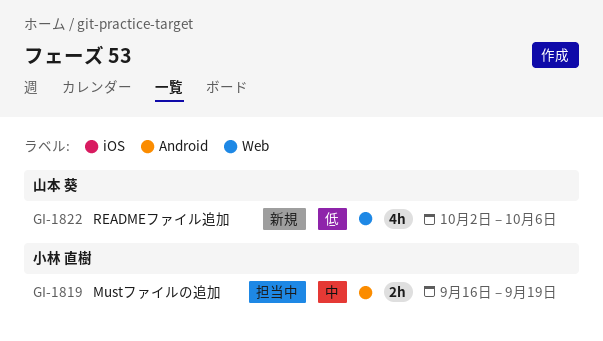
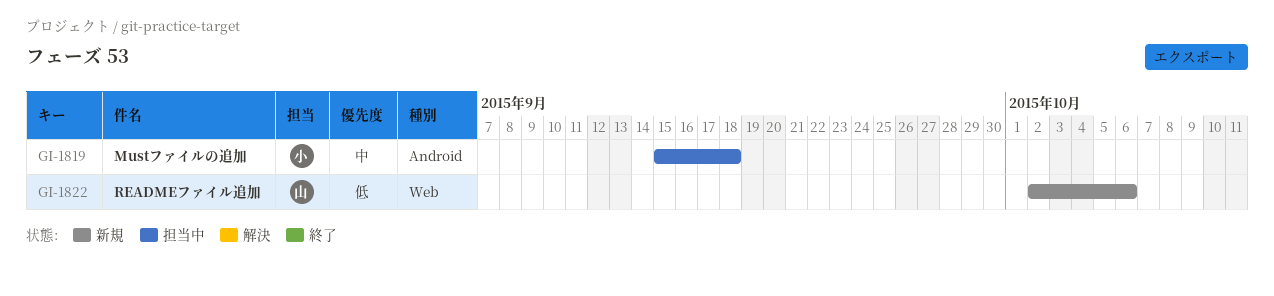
GI-1819, start: Sep 16 -> Sep 15
GI-1819, due: Sep 19 -> Sep 18

